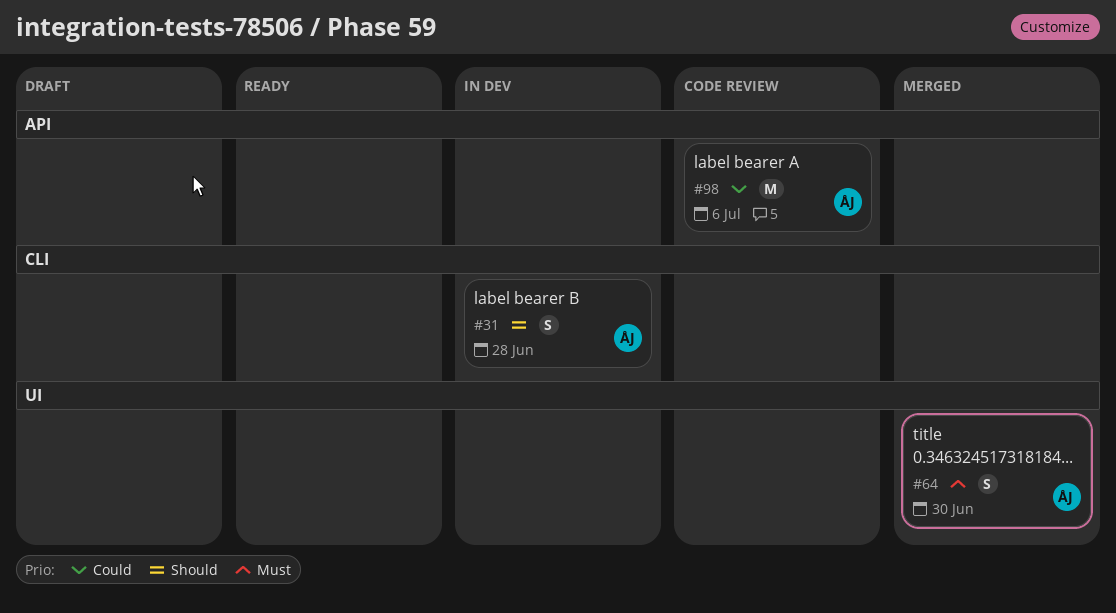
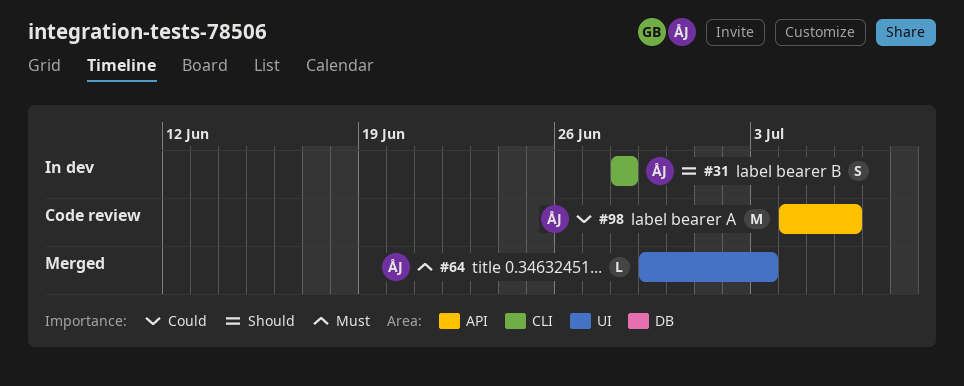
#64, estimate: S -> L
#64, due: Jun 30 -> Jul 3

